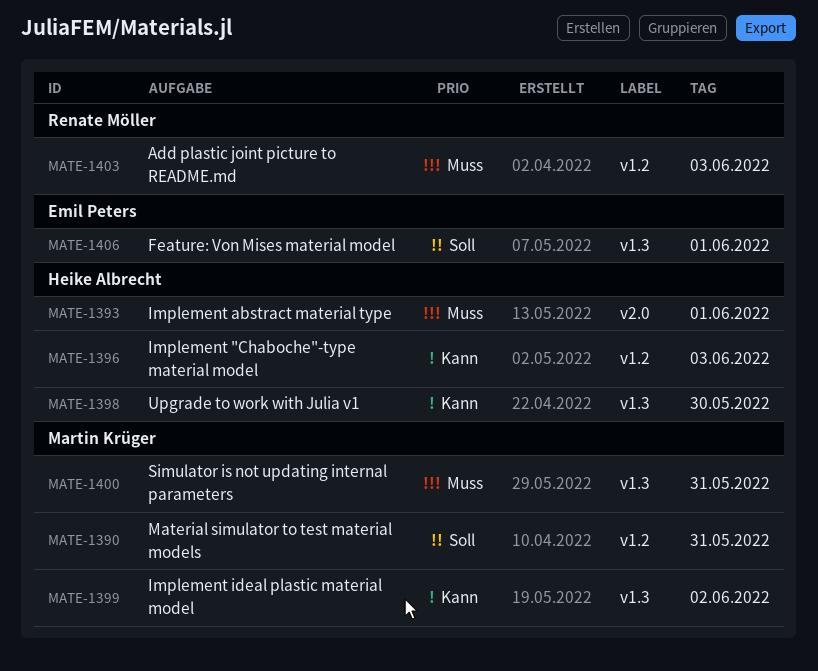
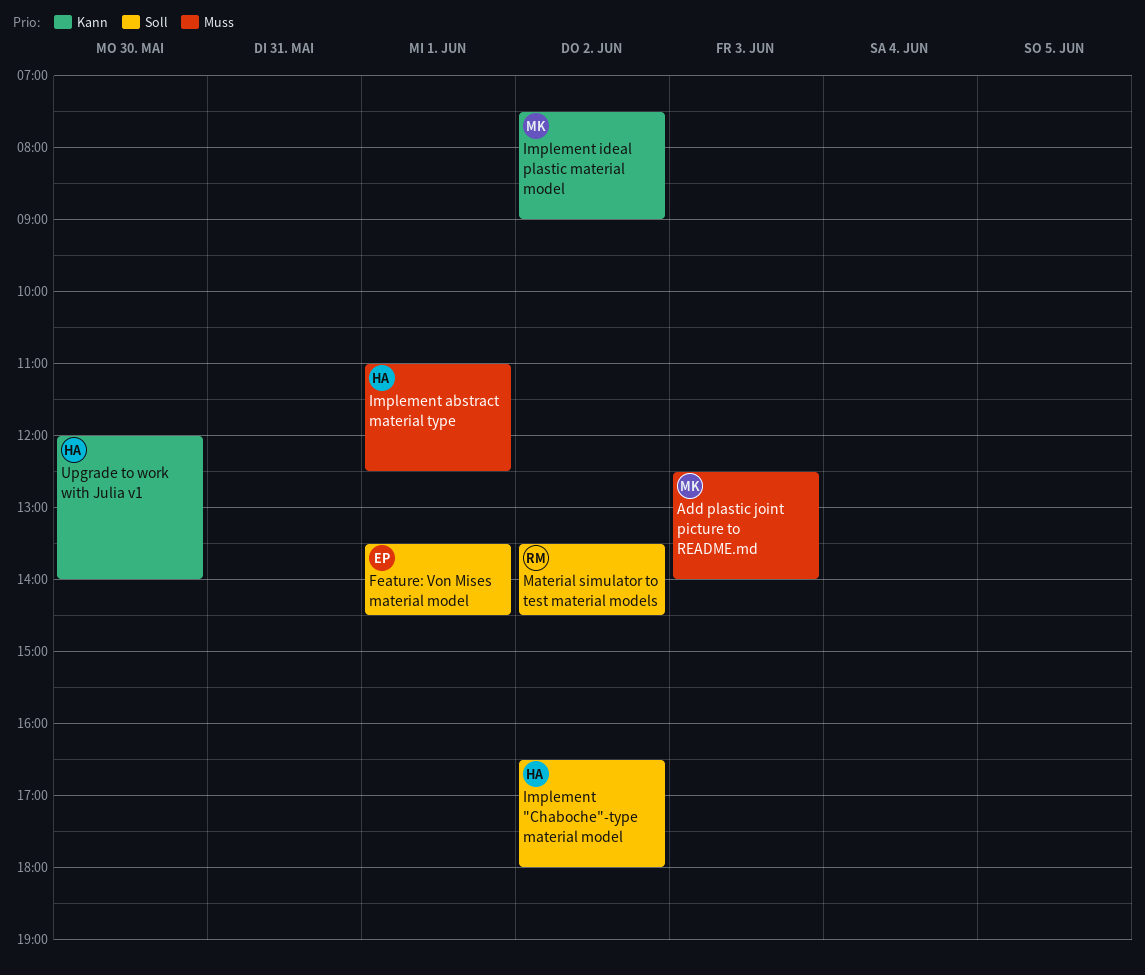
Add plastic joint picture to README.md, owner: Renate Möller -> Martin Krüger
Implement "Chaboche"-type material model, priority: Kann -> Soll
Implement "Chaboche"-type material model, day: Jun 3 -> Jun 2
Material simulator to test material models, owner: Martin Krüger -> Renate Möller
Material simulator to test material models, day: May 31 -> Jun 2
Simulator is not updating internal parameters: present -> none

